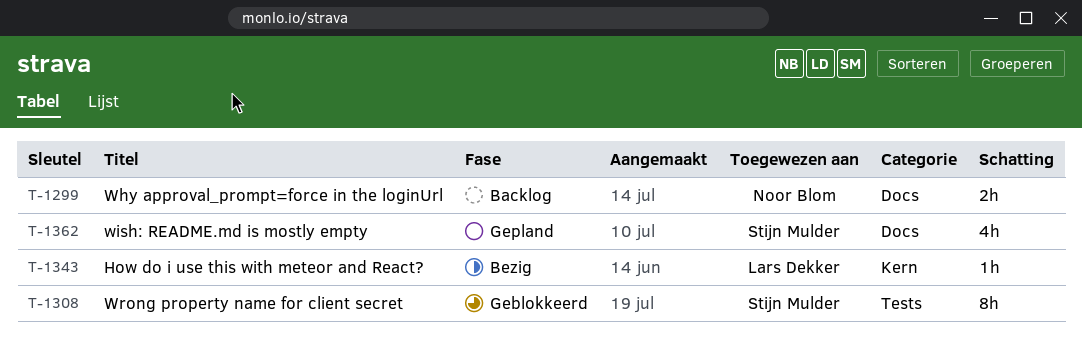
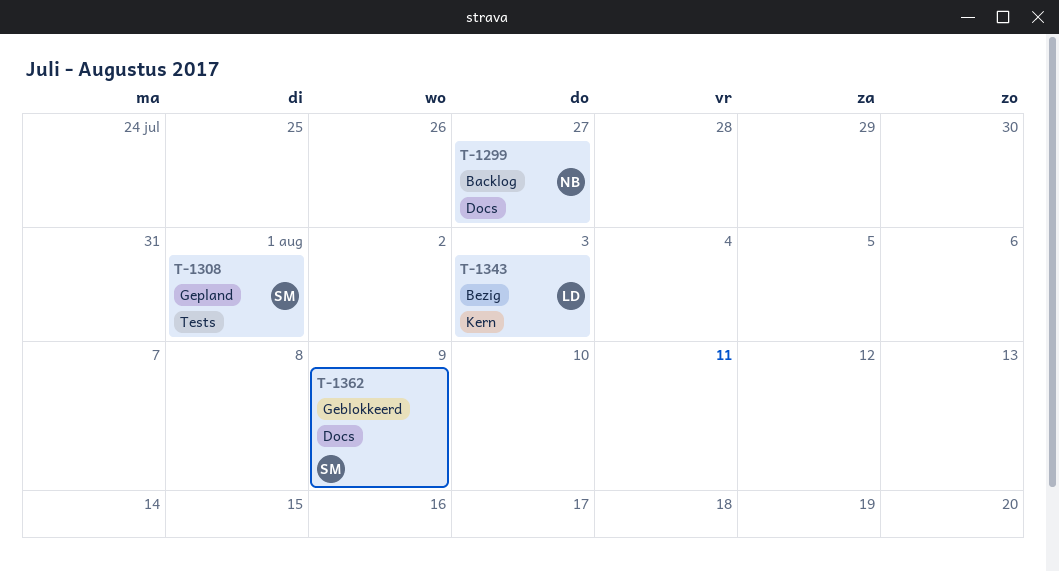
T-1308, status: Geblokkeerd -> Gepland
T-1362, status: Gepland -> Geblokkeerd

